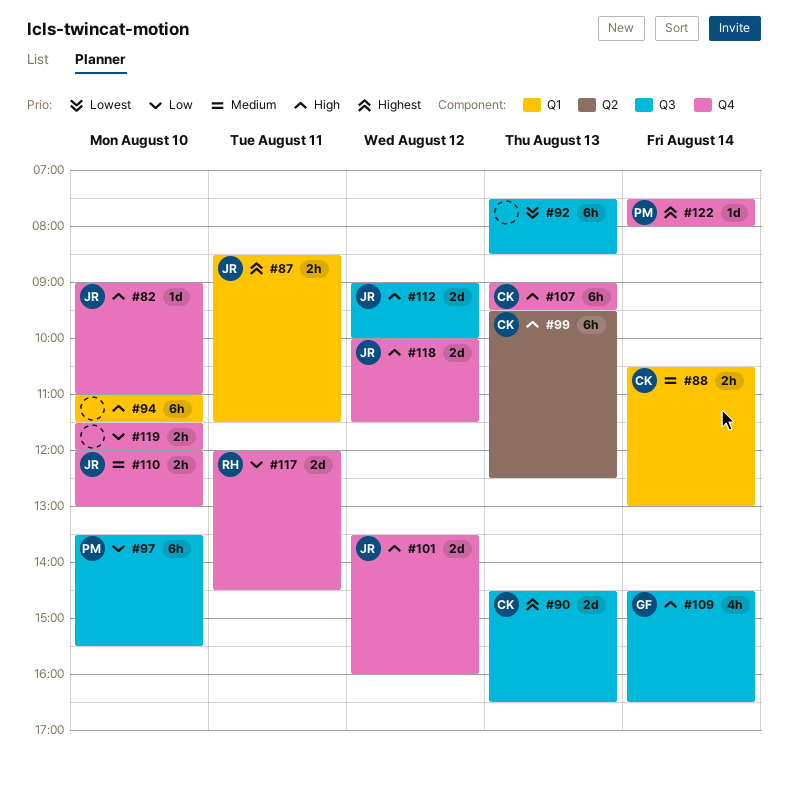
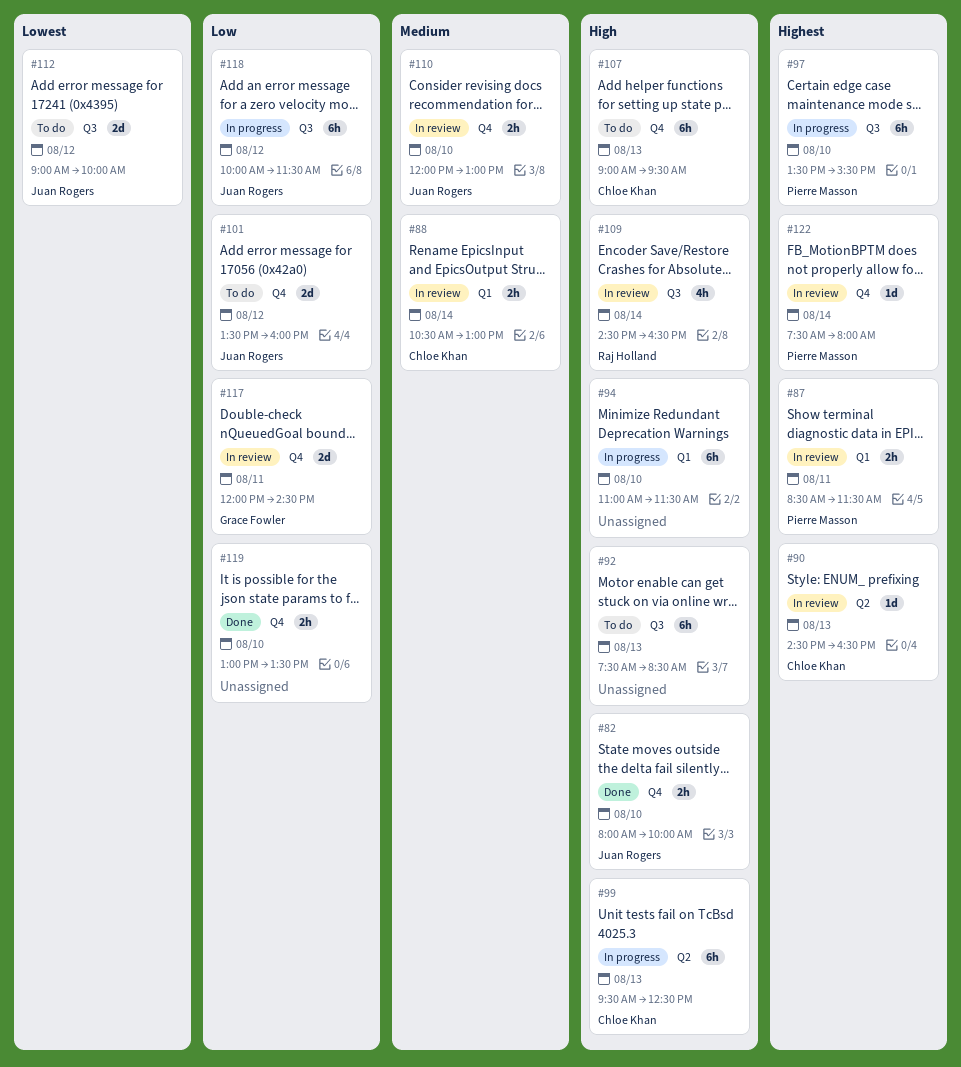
#82, estimate: 1d -> 2h
#82, begins: 09:00 -> 08:00
#82, ends: 11:00 -> 10:00
#87, owner: Juan Rogers -> Pierre Masson
#90, label: Q3 -> Q2
#90, estimate: 2d -> 1d
#92, priority: Lowest -> High
#97, priority: Low -> Highest
#101, priority: High -> Low
#109, owner: Grace Fowler -> Raj Holland
#112, priority: High -> Lowest
#117, owner: Raj Holland -> Grace Fowler
#118, priority: High -> Low
#118, label: Q4 -> Q3
#118, estimate: 2d -> 6h
#119, begins: 11:30 -> 13:00
#119, ends: 12:00 -> 13:30

